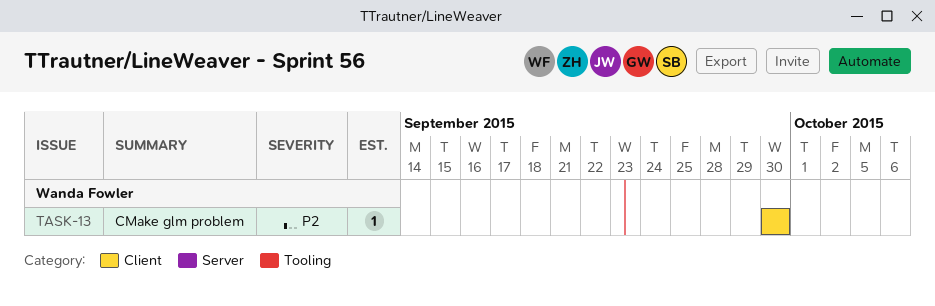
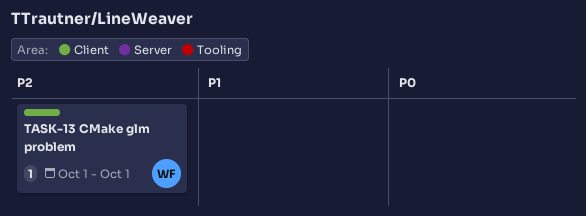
TASK-13, start: Sep 30 -> Oct 1
TASK-13, due: Sep 30 -> Oct 1

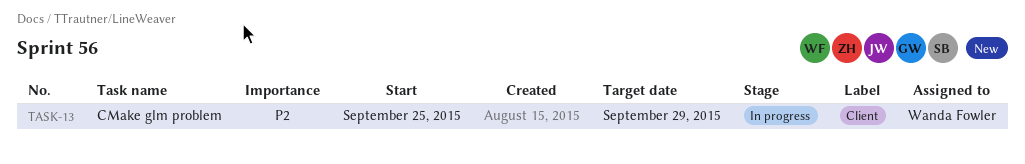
TASK-13, start: Oct 1 -> Sep 25
TASK-13, due: Oct 1 -> Sep 29

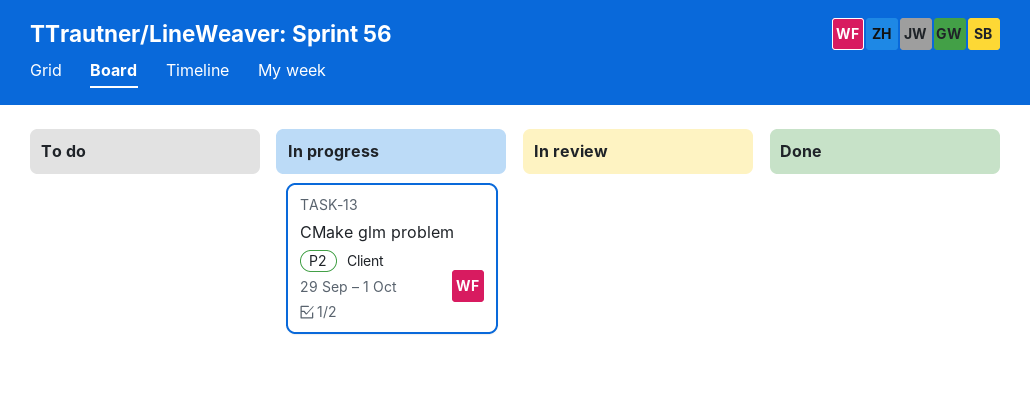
TASK-13, start: Sep 25 -> Sep 29
TASK-13, due: Sep 29 -> Oct 1

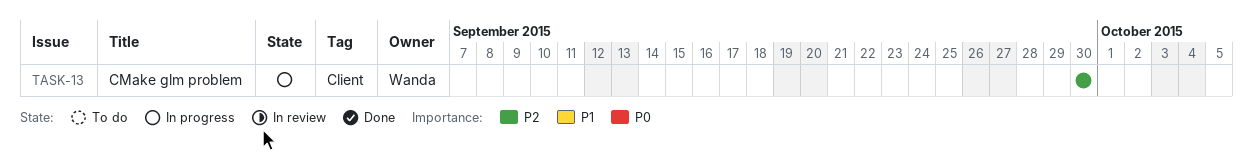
TASK-13, start: Sep 29 -> Sep 30
TASK-13, due: Oct 1 -> Sep 30

